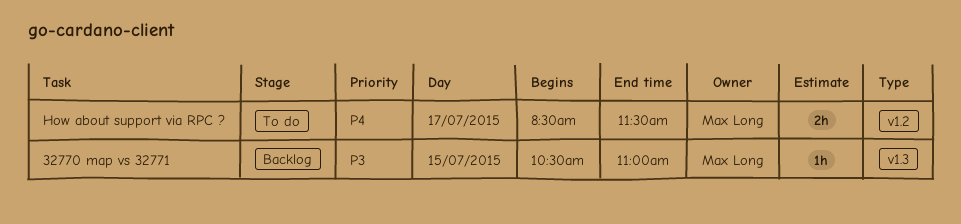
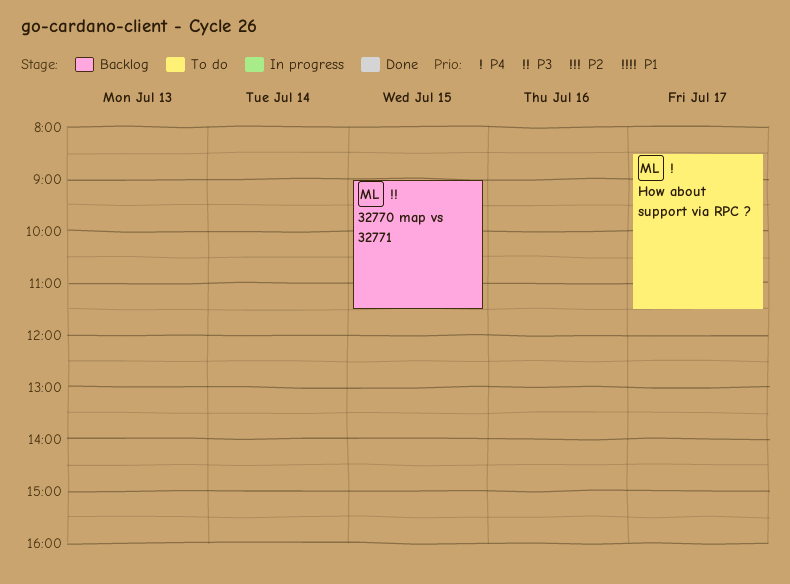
32770 map vs 32771, begins: 10:30 -> 09:00
32770 map vs 32771, ends: 11:00 -> 11:30

